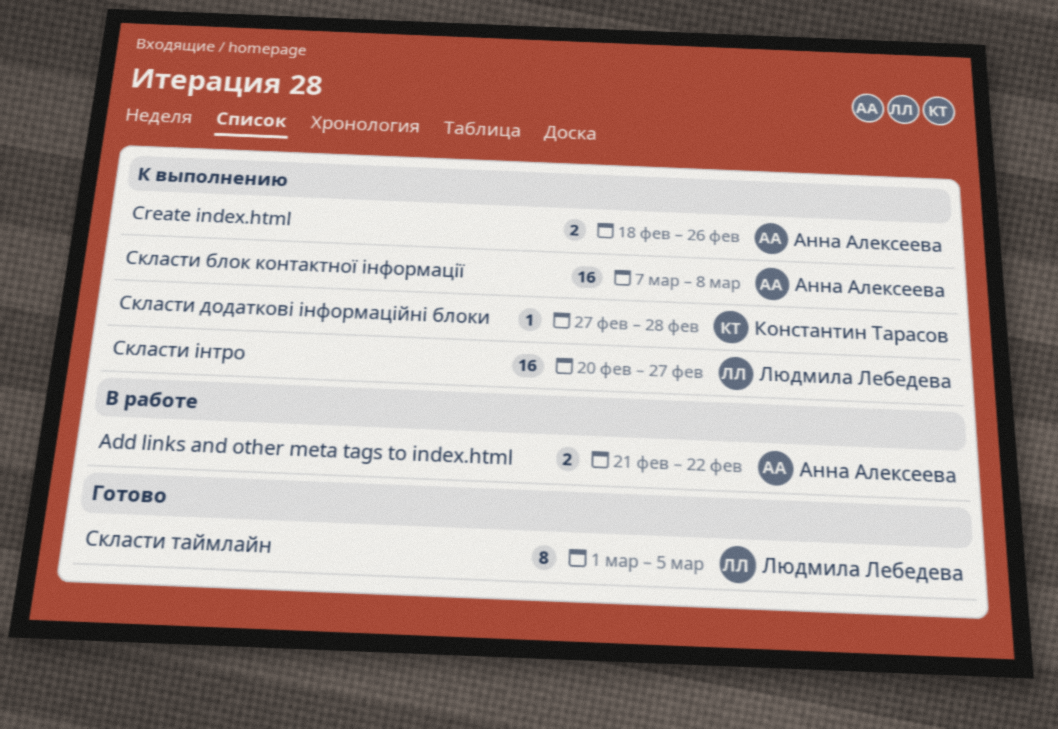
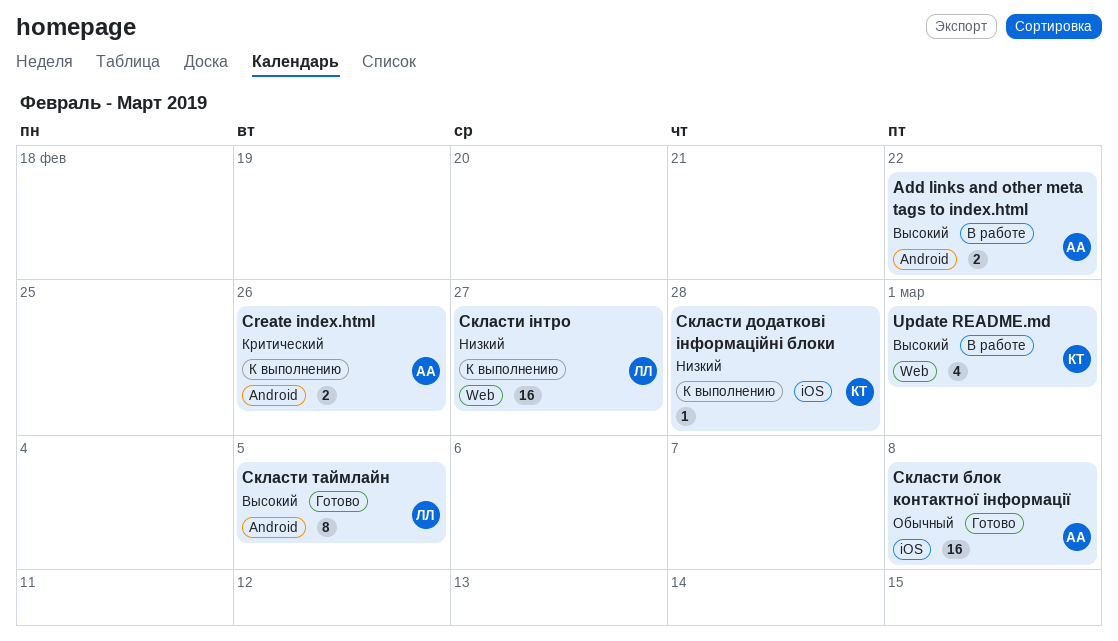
Update README.md: none -> present
Скласти блок контактної інформації, status: К выполнению -> Готово

